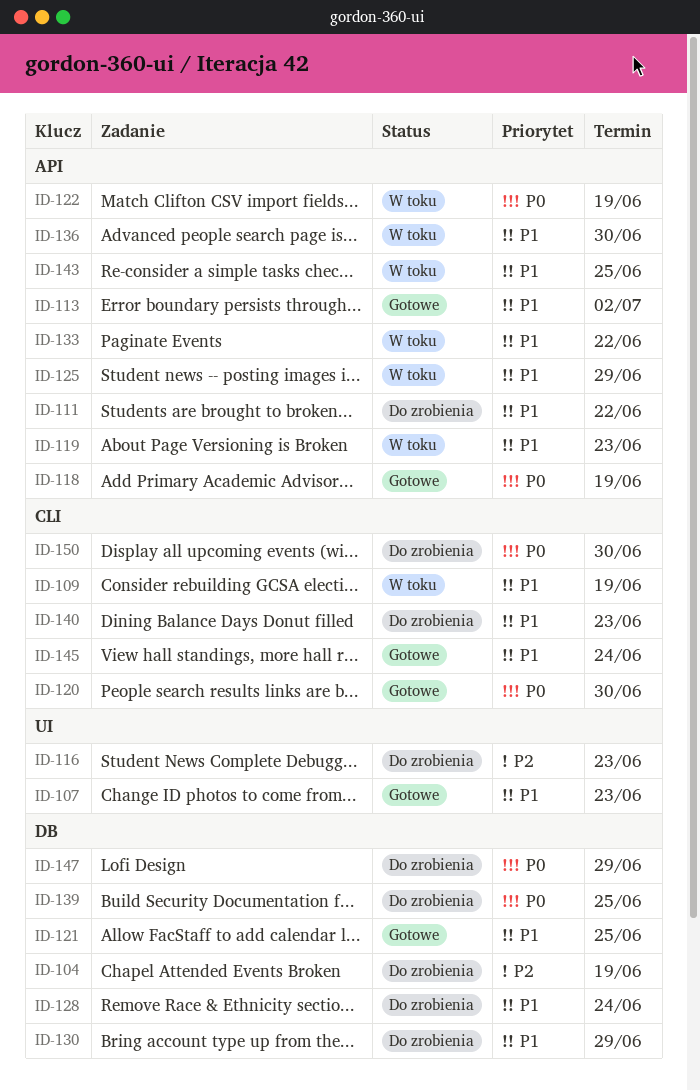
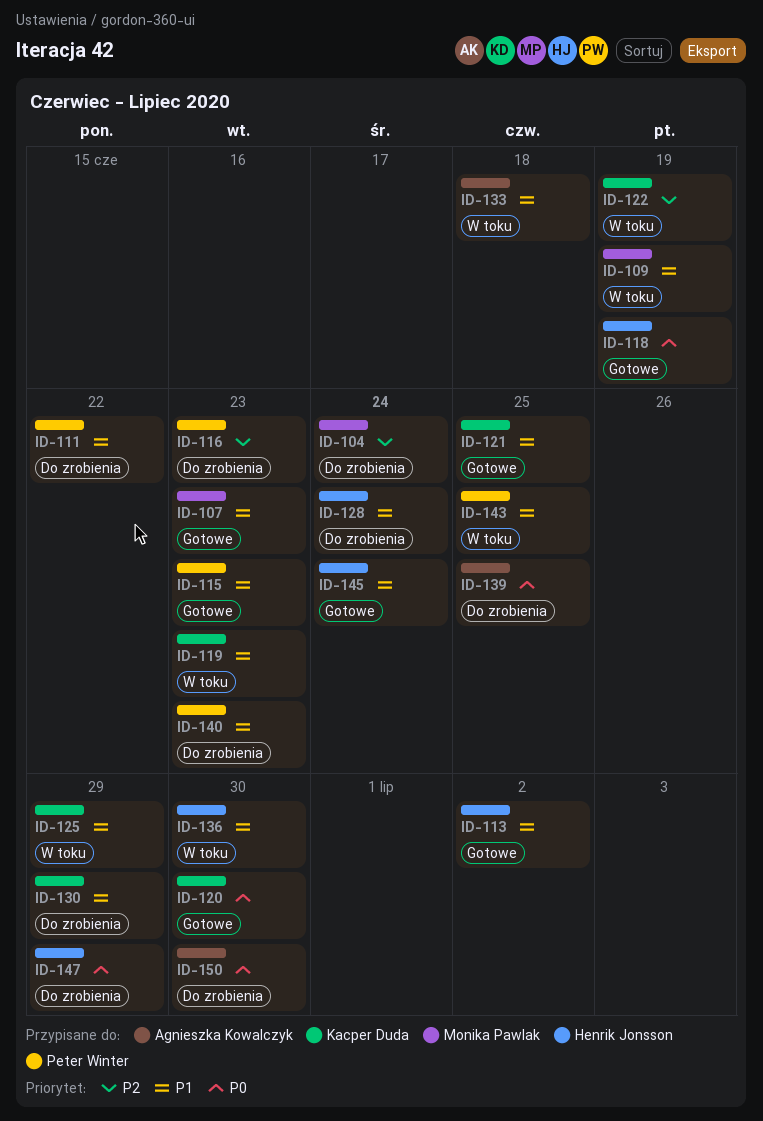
ID-104, due: Jun 19 -> Jun 24
ID-115: none -> present
ID-122, priority: P0 -> P2
ID-133, due: Jun 22 -> Jun 18

